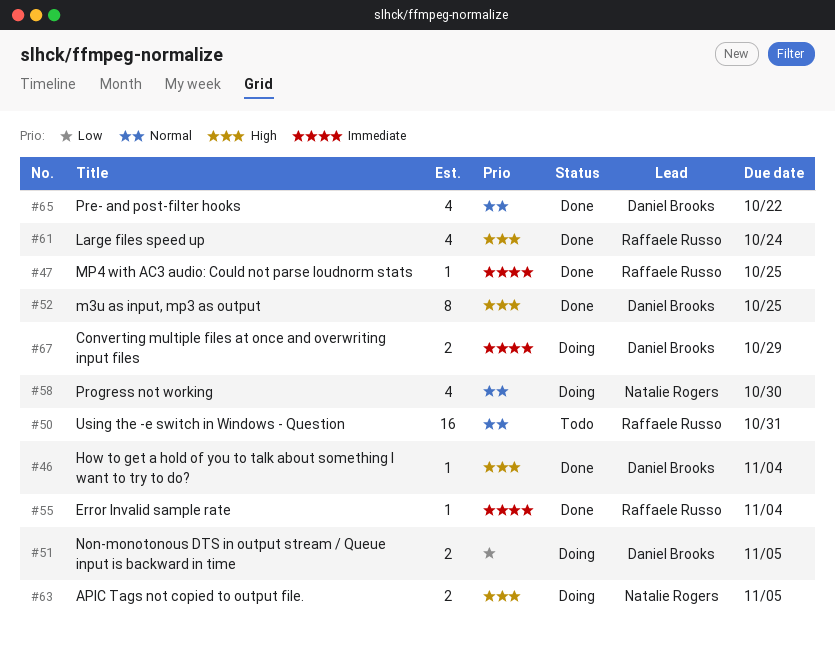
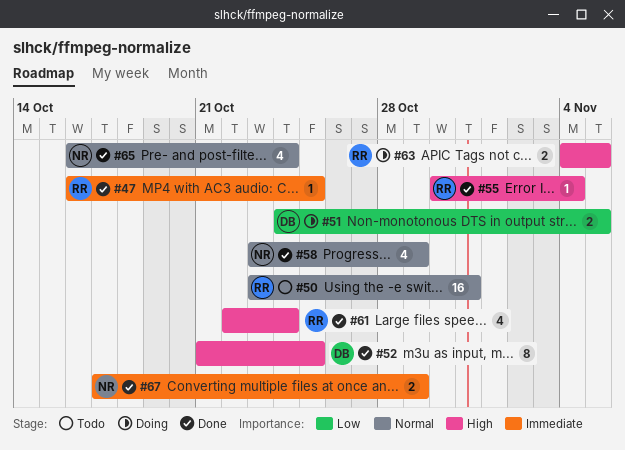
#46: present -> none
#55, priority: Immediate -> High
#58, status: Doing -> Done
#58, due: Oct 30 -> Oct 29
#63, owner: Natalie Rogers -> Raffaele Russo
#65, owner: Daniel Brooks -> Natalie Rogers
#65, due: Oct 22 -> Oct 24
#67, status: Doing -> Done
#67, owner: Daniel Brooks -> Natalie Rogers

